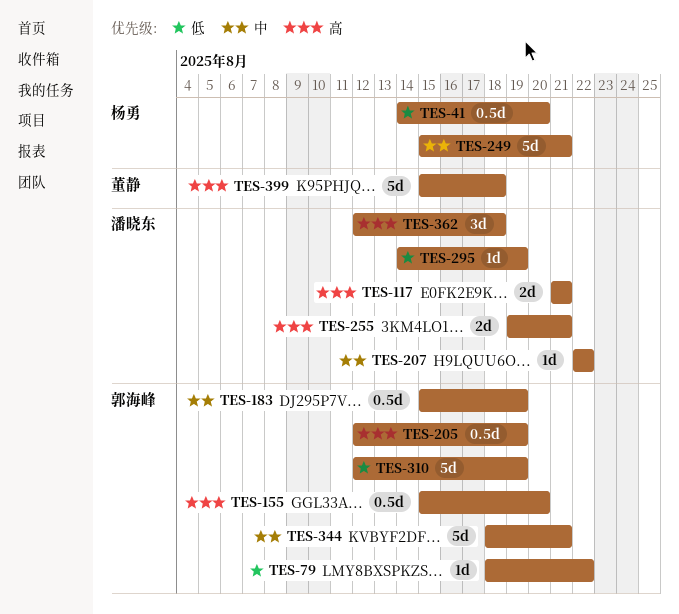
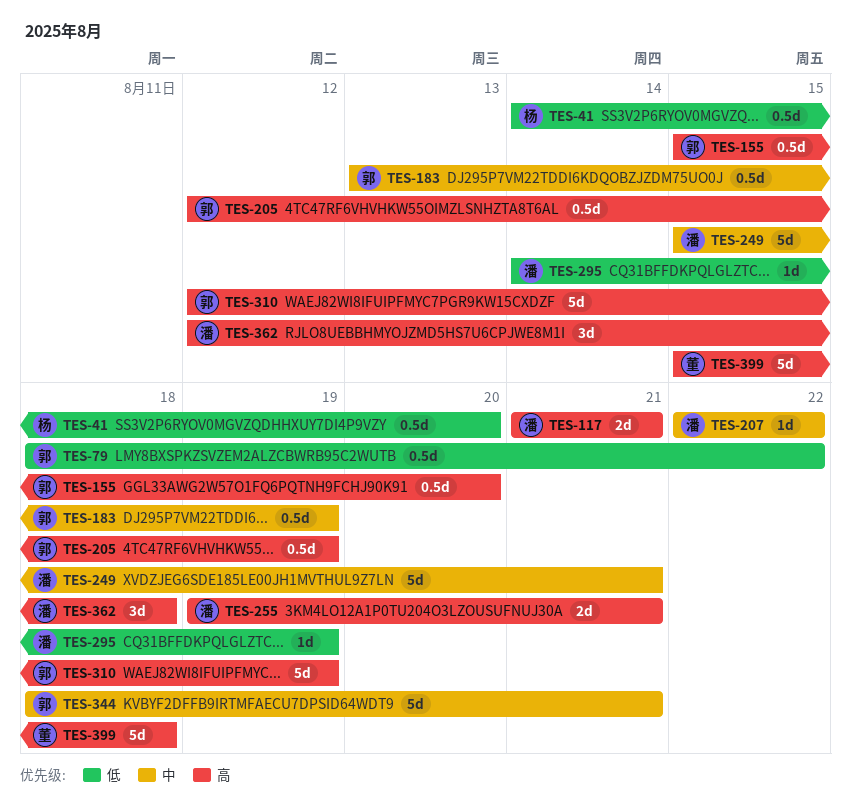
TES-79, estimate: 1d -> 0.5d
TES-183, start: Aug 15 -> Aug 13
TES-249, owner: 杨勇 -> 潘晓东
TES-310, priority: 低 -> 高

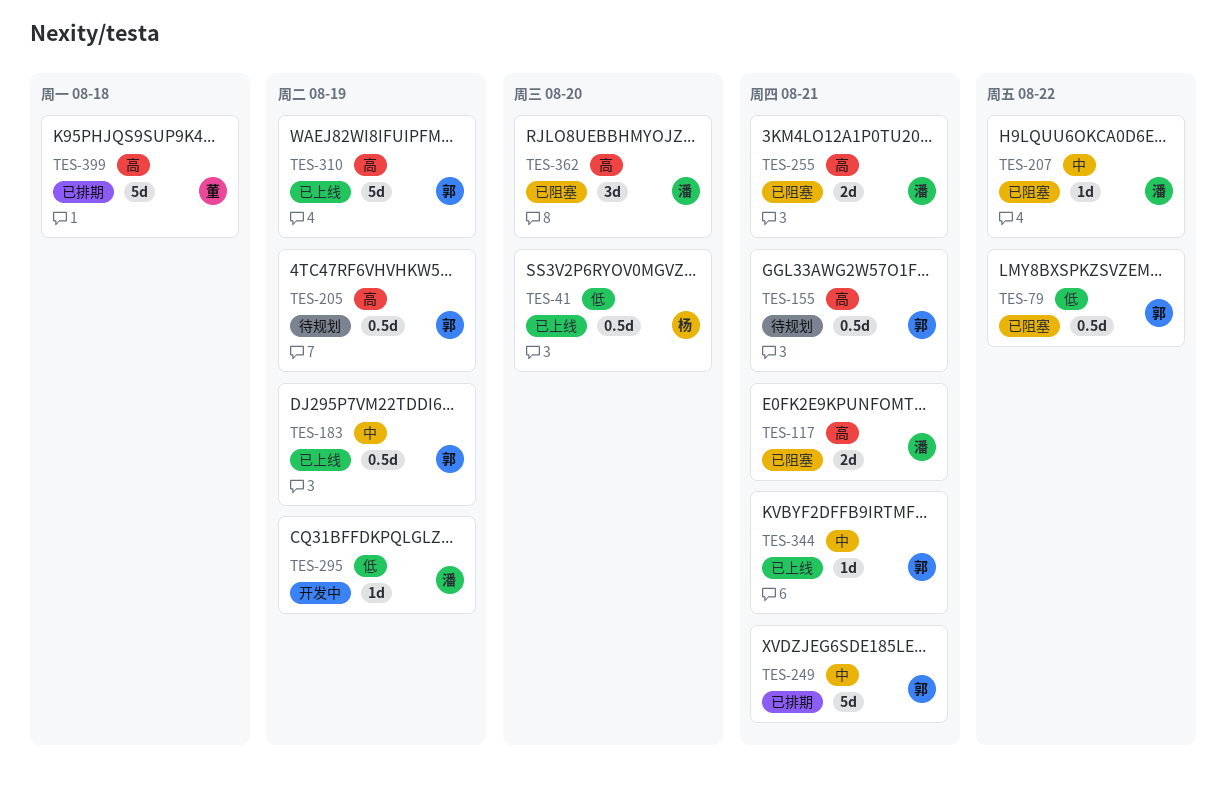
TES-155, due: Aug 20 -> Aug 21
TES-249, owner: 潘 -> 郭
TES-344, estimate: 5d -> 1d
TES-362, due: Aug 18 -> Aug 20

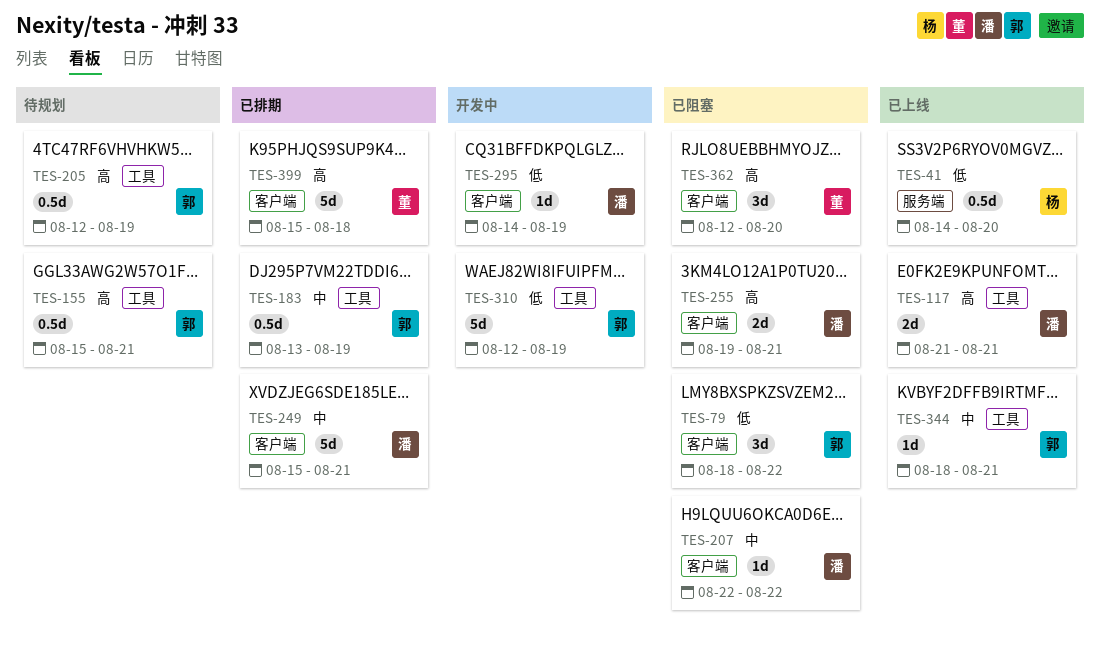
TES-79, estimate: 0.5d -> 3d
TES-117, status: 已阻塞 -> 已上线
TES-183, status: 已上线 -> 已排期
TES-249, owner: 郭 -> 潘
TES-310, status: 已上线 -> 开发中
TES-310, priority: 高 -> 低
TES-362, owner: 潘 -> 董

